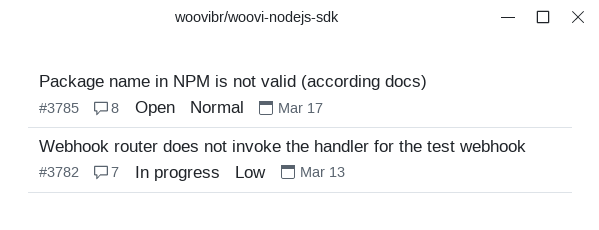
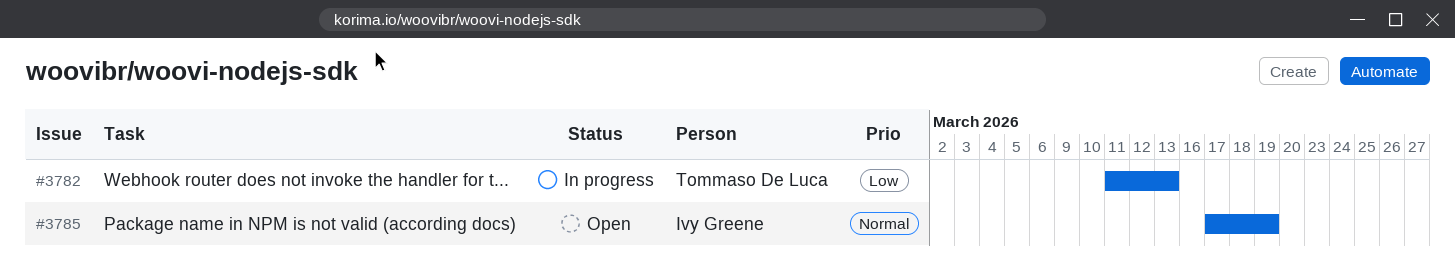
#3785, due: Mar 17 -> Mar 19

